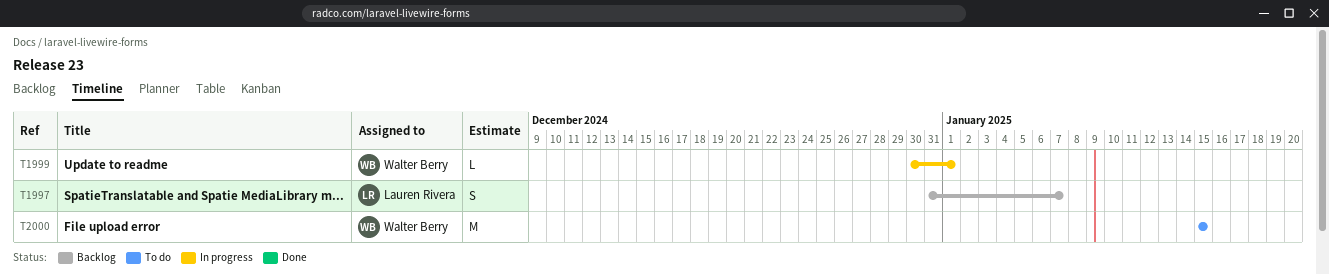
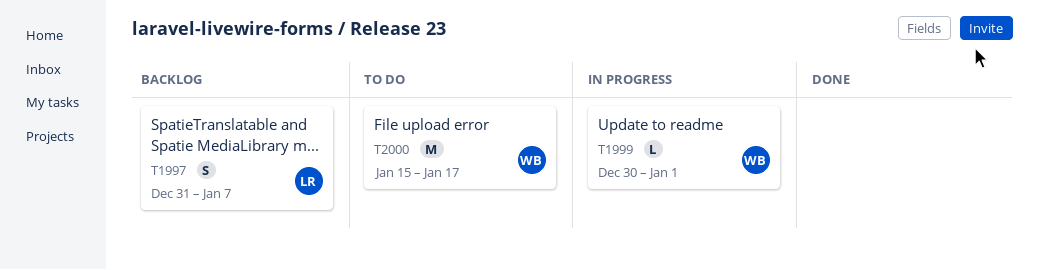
T2000, due: Jan 15 -> Jan 17

